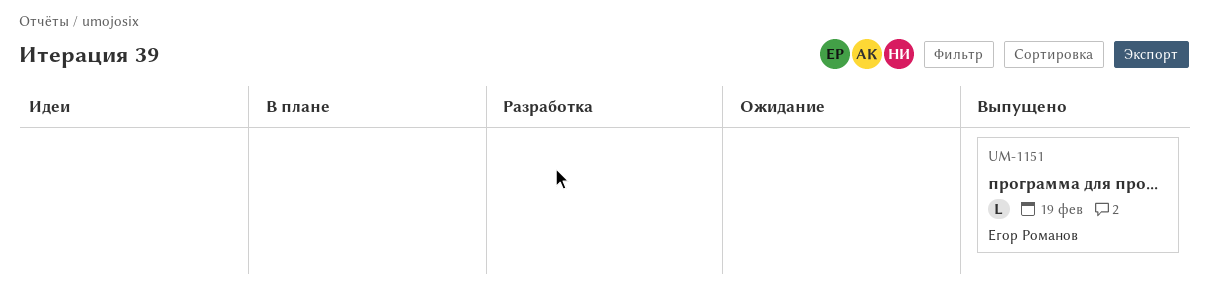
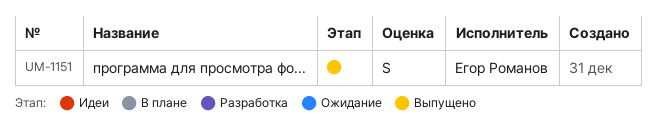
UM-1151, estimate: L -> S

